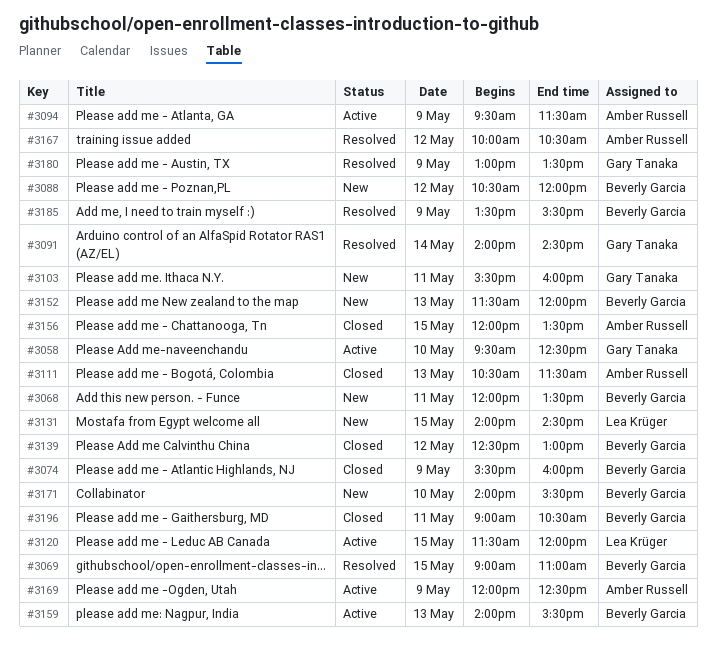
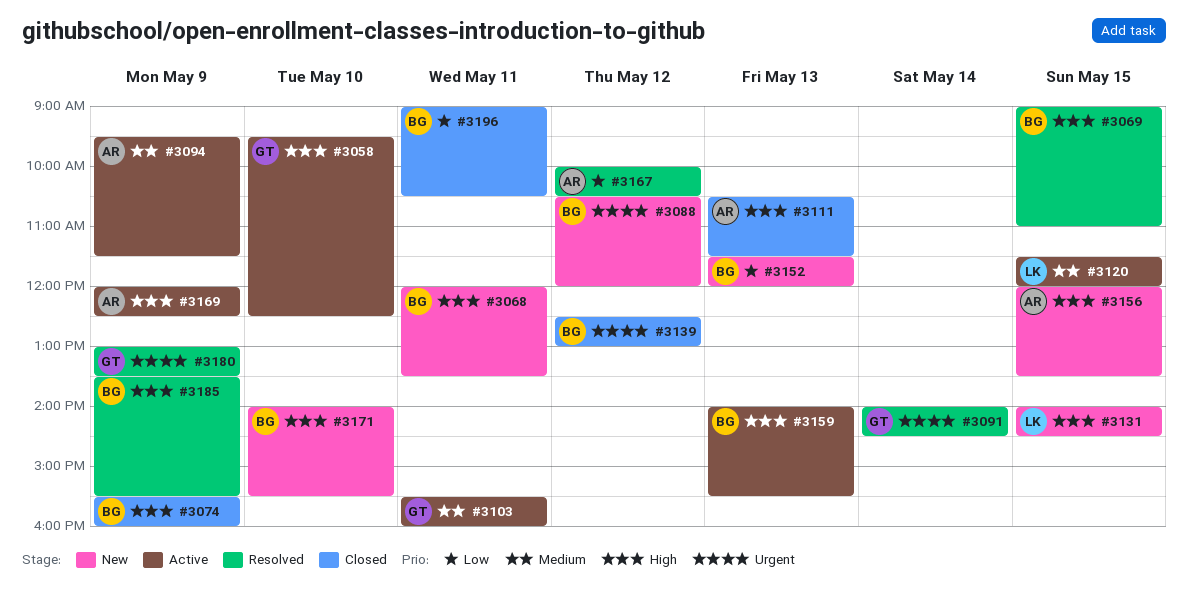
#3103, status: New -> Active
#3156, status: Closed -> New

